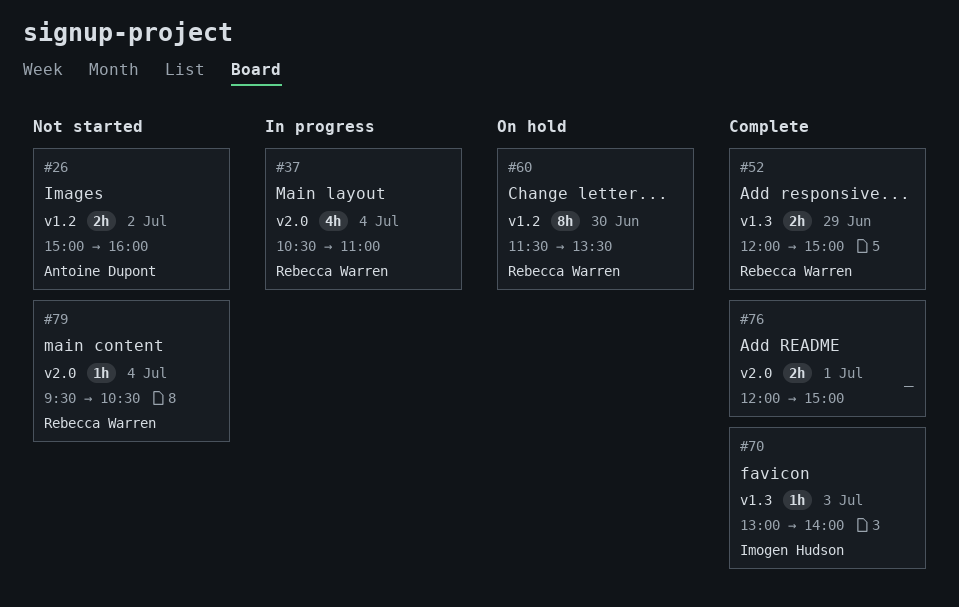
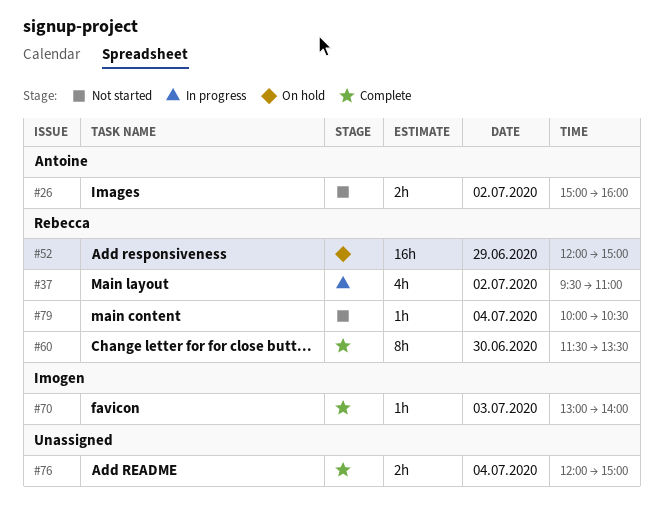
#37, day: Jul 4 -> Jul 2
#37, begins: 10:30 -> 09:30
#52, status: Complete -> On hold
#52, estimate: 2h -> 16h
#60, status: On hold -> Complete
#76, day: Jul 1 -> Jul 4
#79, begins: 09:30 -> 10:00

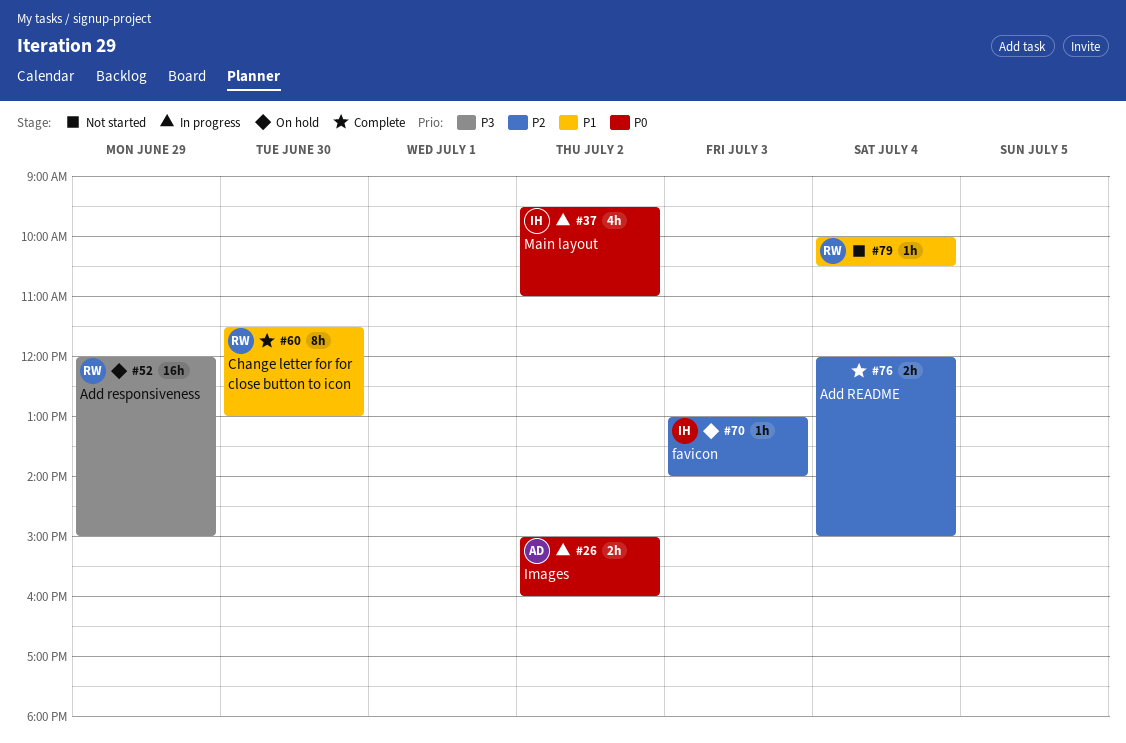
#26, status: Not started -> In progress
#37, owner: Rebecca -> Imogen
#60, ends: 13:30 -> 13:00
#70, status: Complete -> On hold

